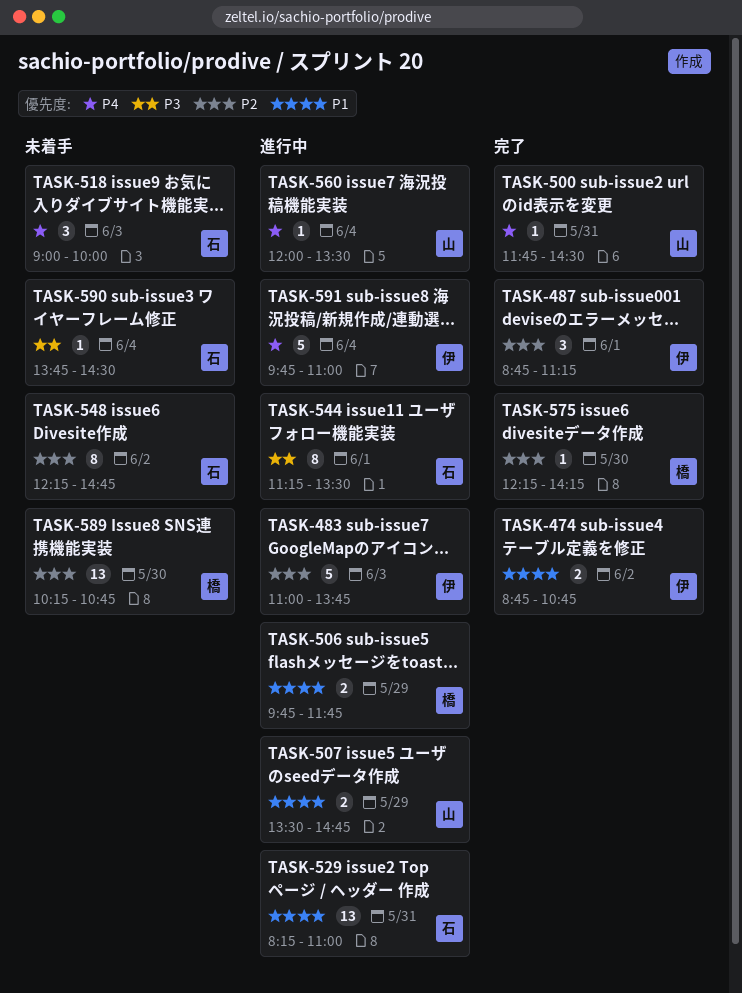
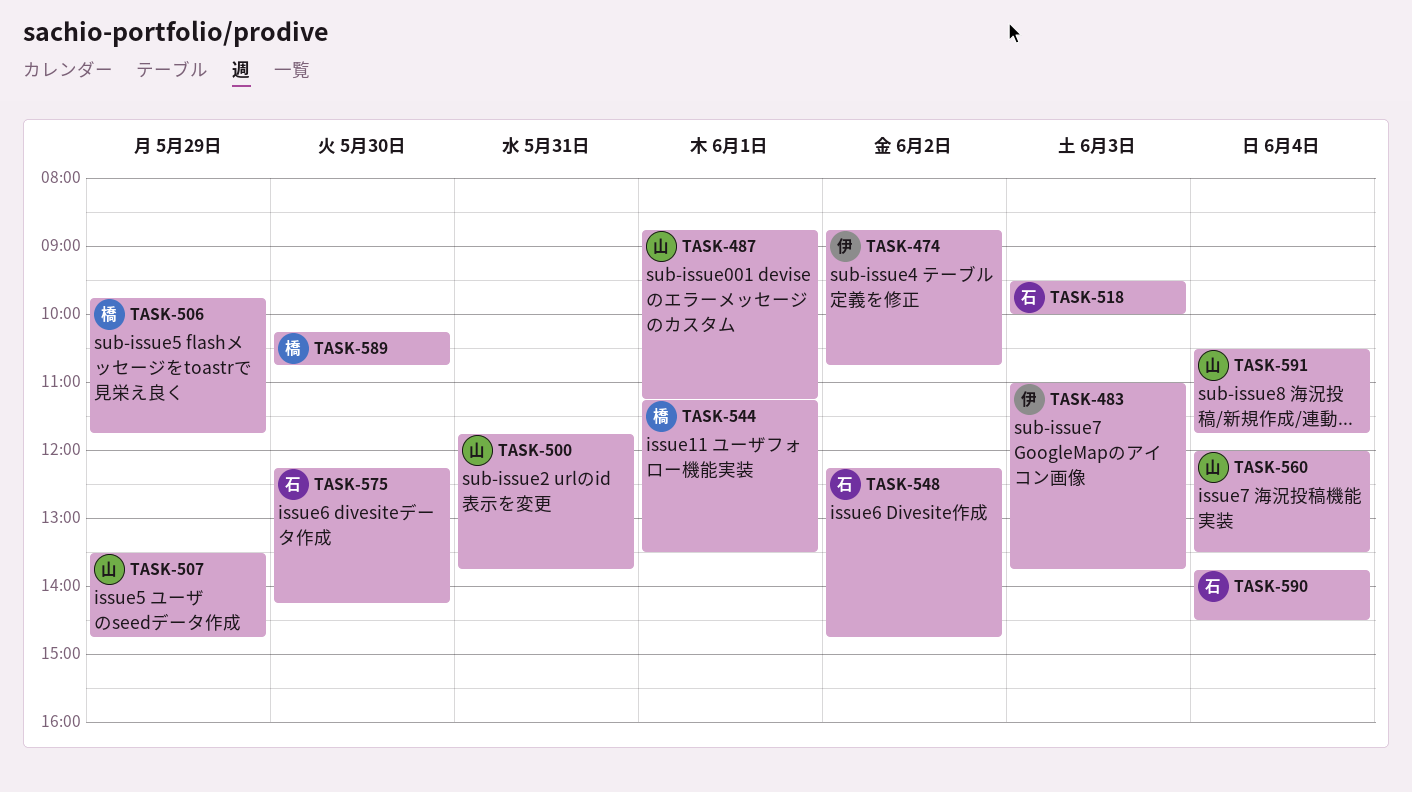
TASK-487, owner: 伊 -> 山
TASK-500, ends: 14:30 -> 13:45
TASK-518, begins: 09:00 -> 09:30
TASK-529: present -> none
TASK-544, owner: 石 -> 橋
TASK-575, owner: 橋 -> 石
TASK-591, owner: 伊 -> 山
TASK-591, begins: 09:45 -> 10:30
TASK-591, ends: 11:00 -> 11:45

